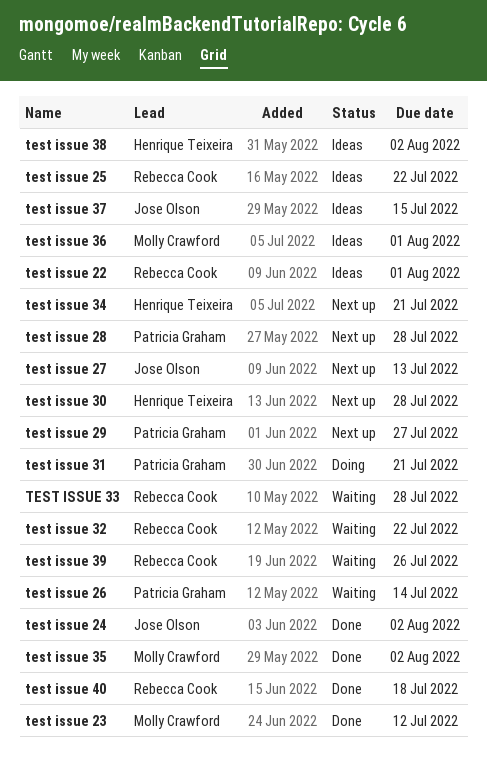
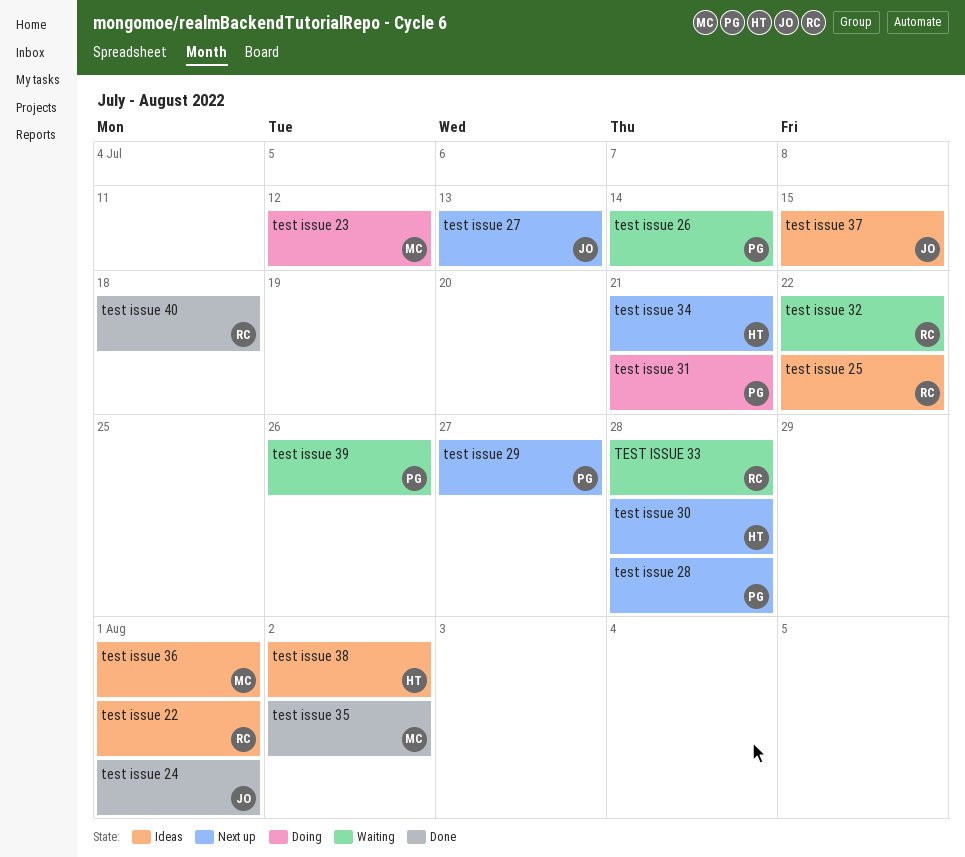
test issue 23, status: Done -> Doing
test issue 24, due: Aug 2 -> Aug 1
test issue 39, owner: Rebecca Cook -> Patricia Graham

